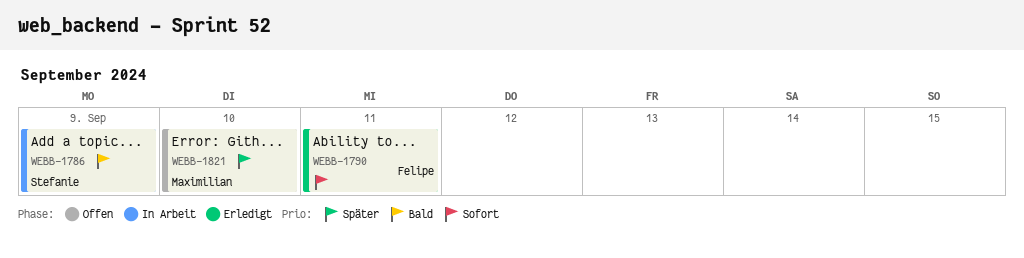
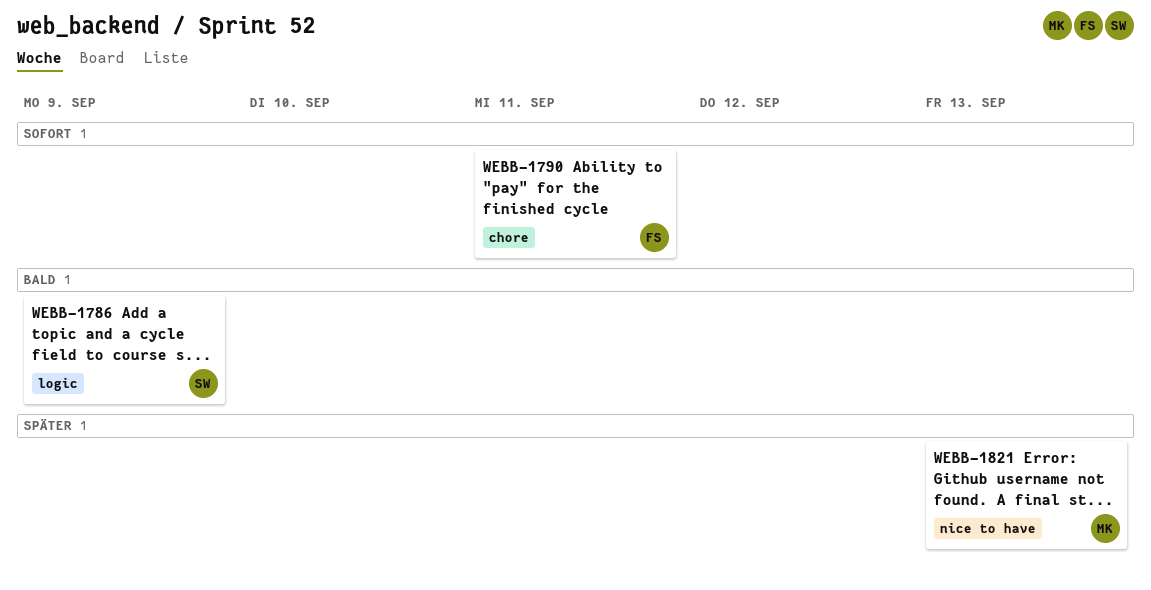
WEBB-1821, due: Sep 10 -> Sep 13

